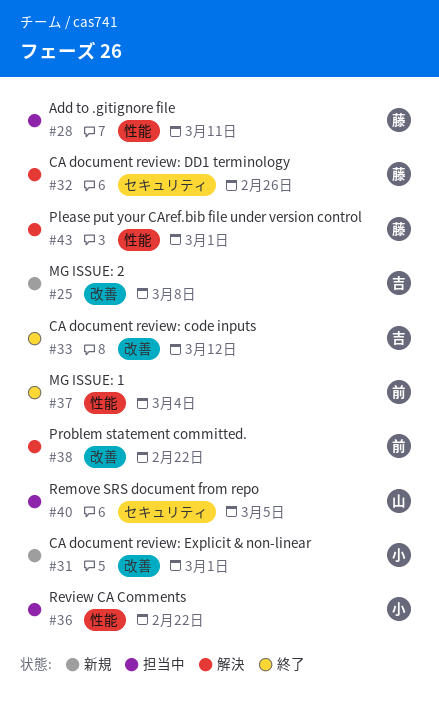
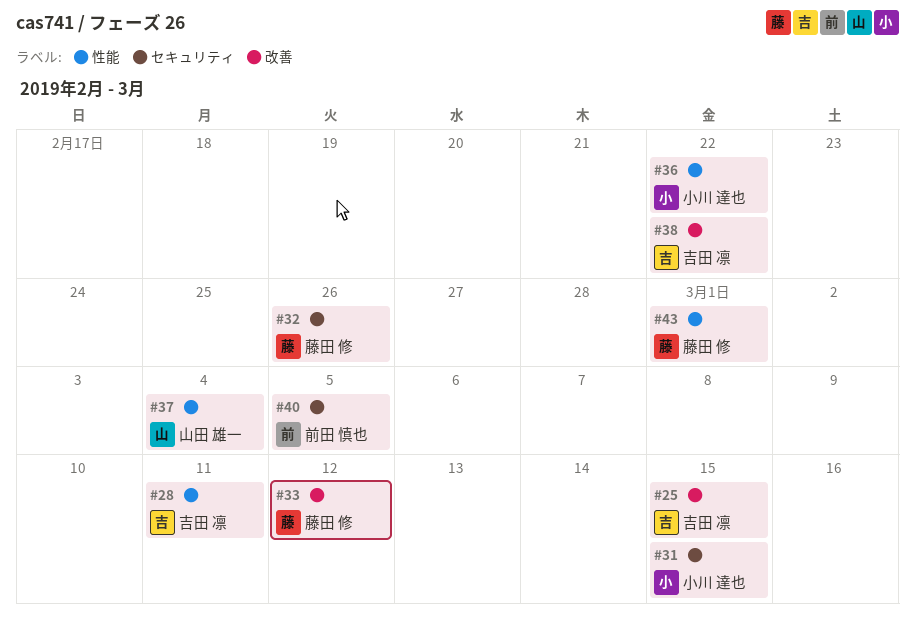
#25, due: Mar 8 -> Mar 15
#28, owner: 藤田 修 -> 吉田 凛
#31, label: 改善 -> セキュリティ
#31, due: Mar 1 -> Mar 15
#33, owner: 吉田 凛 -> 藤田 修
#37, owner: 前田 慎也 -> 山田 雄一
#38, owner: 前田 慎也 -> 吉田 凛
#40, owner: 山田 雄一 -> 前田 慎也

